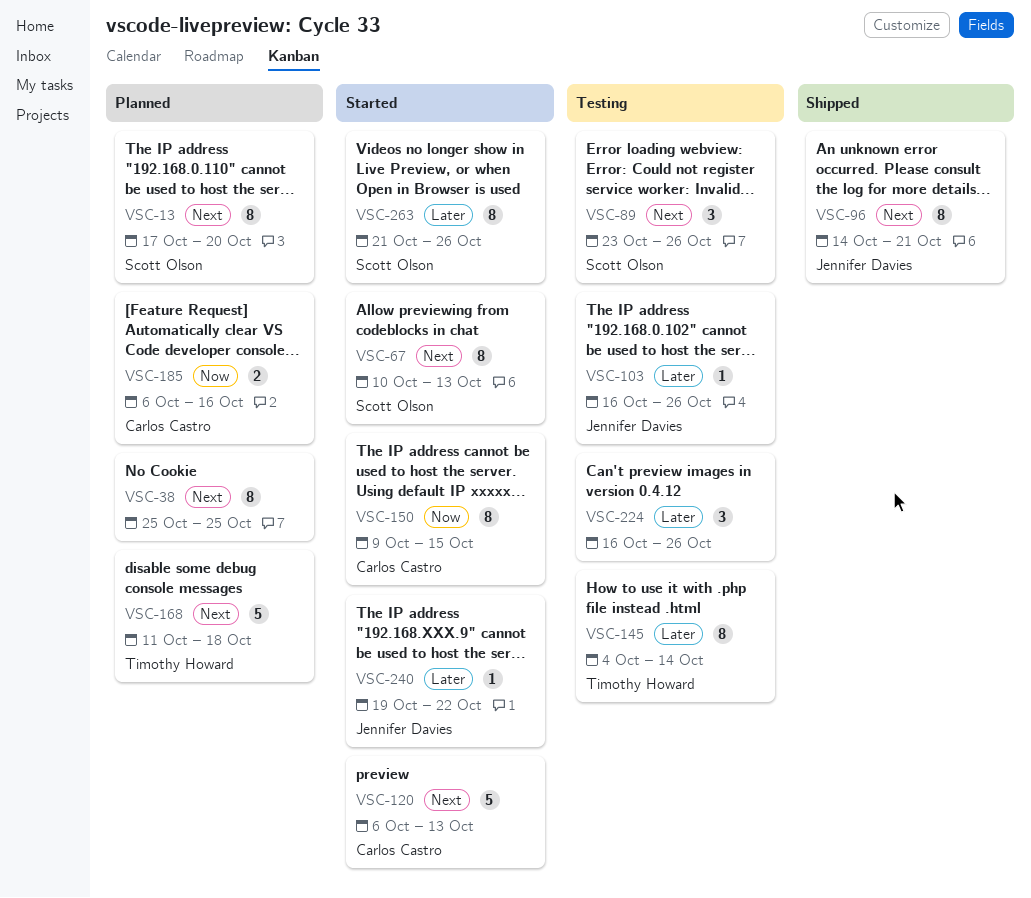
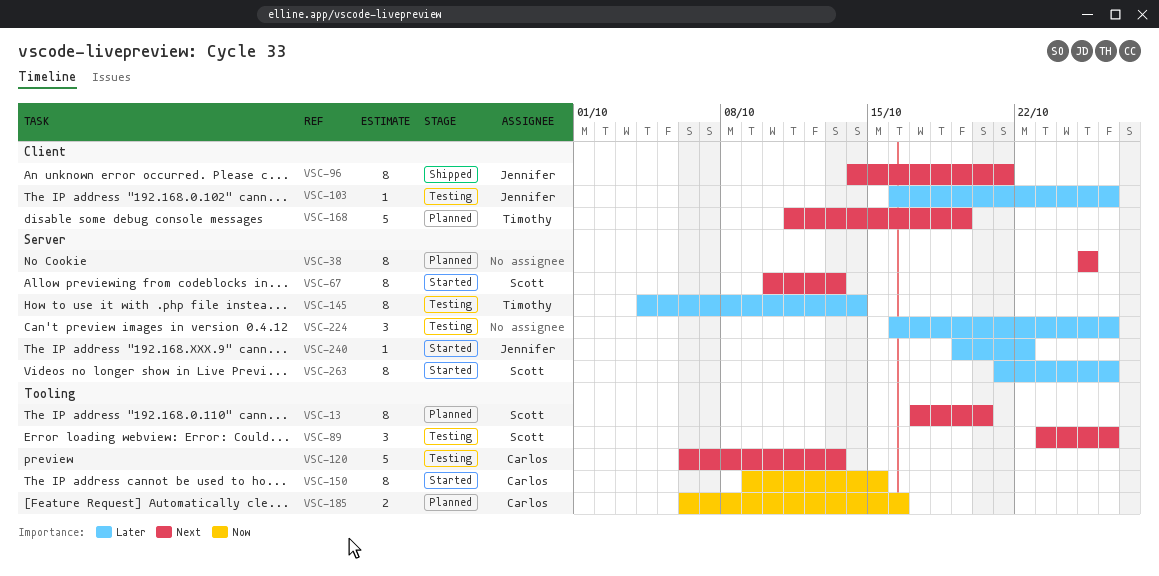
VSC-120, status: Started -> Testing
VSC-168, due: Oct 18 -> Oct 19

